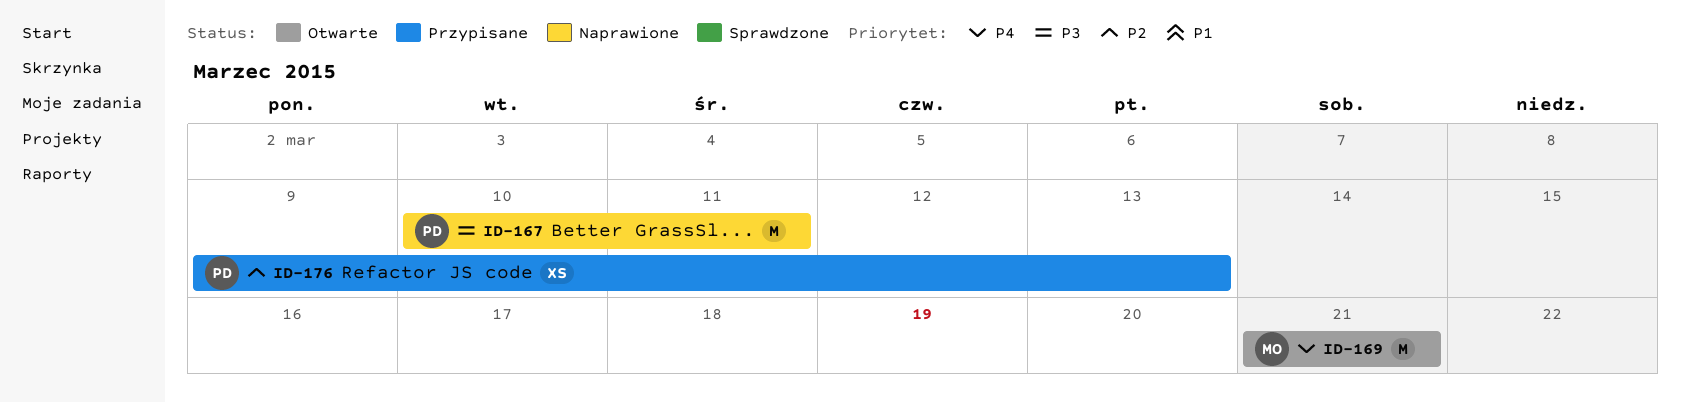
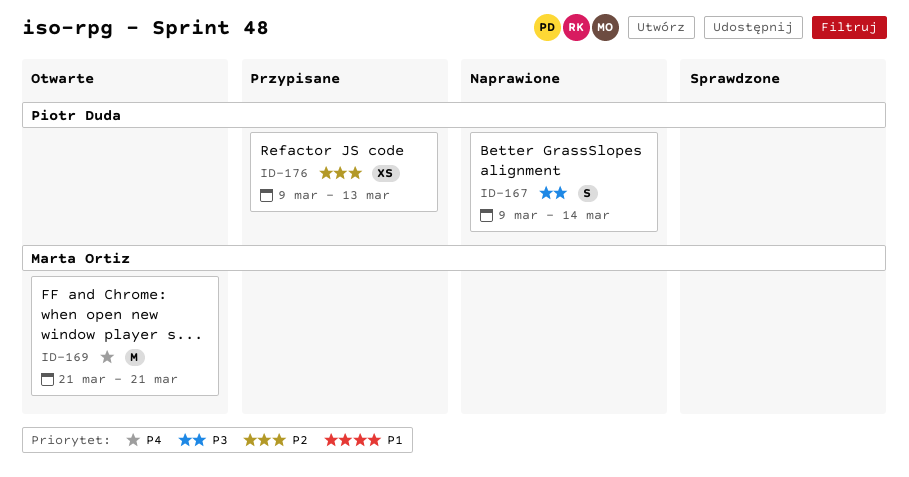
ID-167, estimate: M -> S
ID-167, start: Mar 10 -> Mar 9
ID-167, due: Mar 11 -> Mar 14

